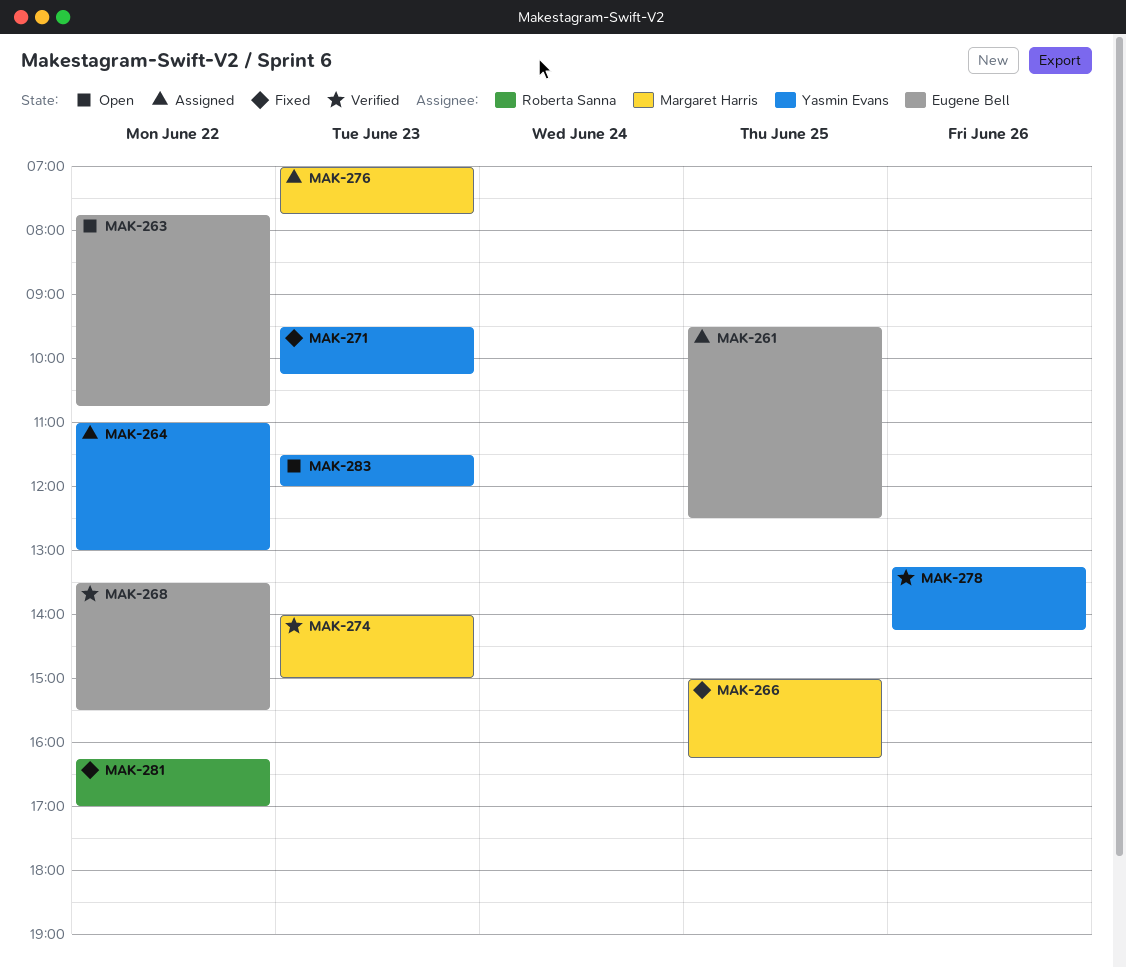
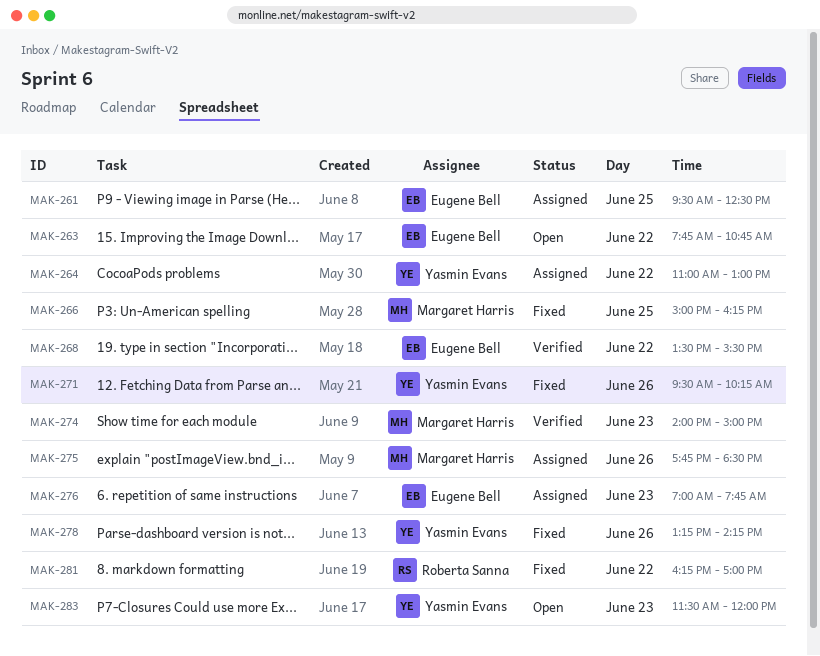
MAK-271, day: Jun 23 -> Jun 26
MAK-275: none -> present
MAK-276, owner: Margaret Harris -> Eugene Bell
MAK-278, status: Verified -> Fixed

